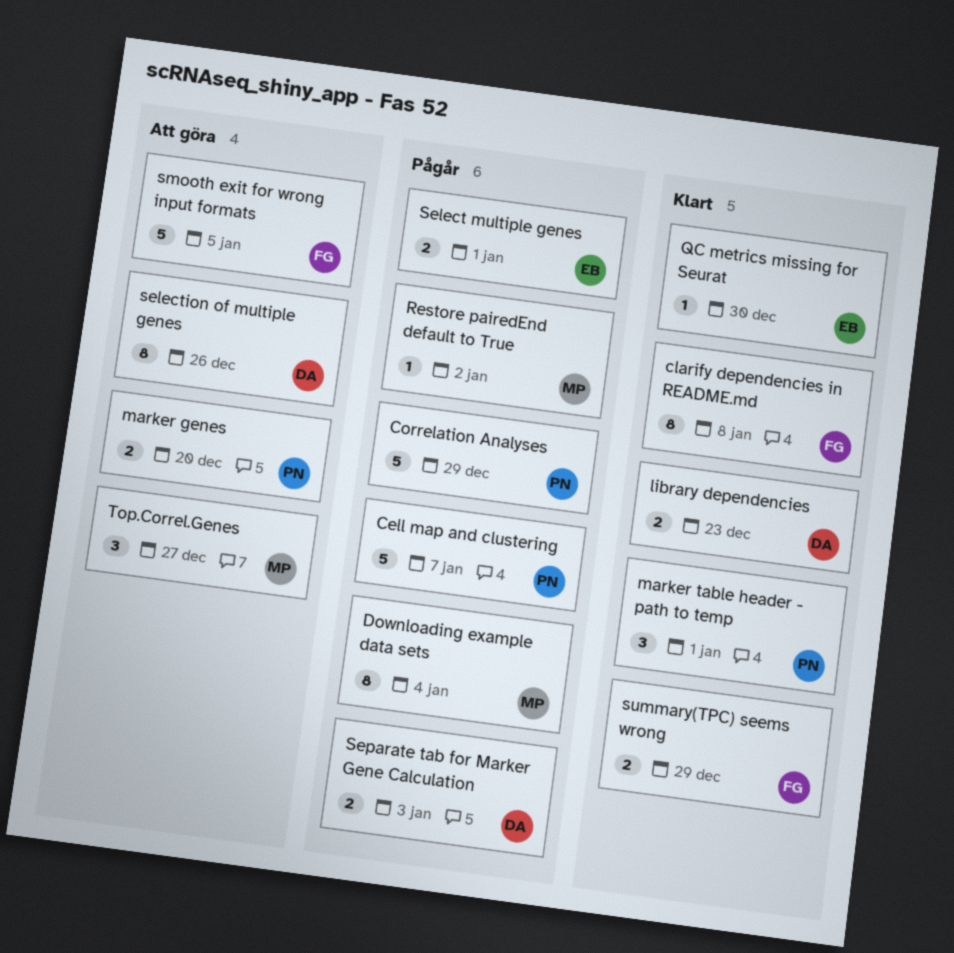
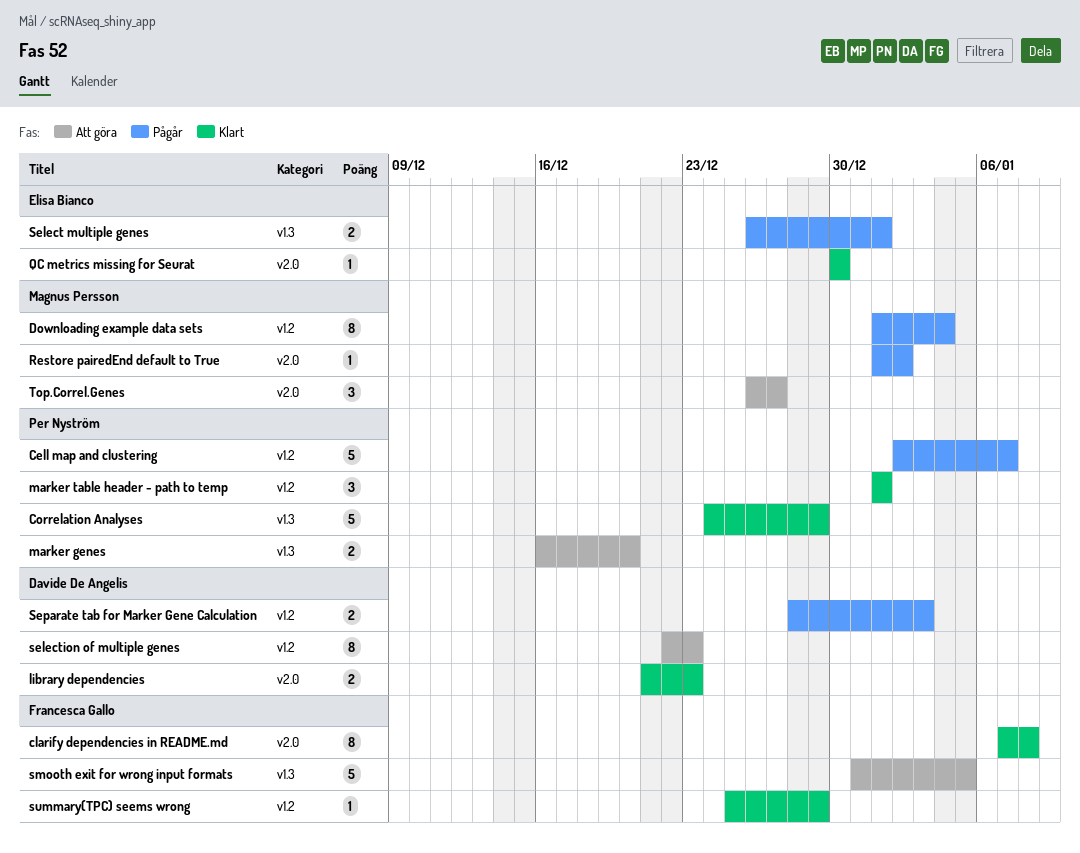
Correlation Analyses, status: Pågår -> Klart
selection of multiple genes, due: Dec 26 -> Dec 23
summary(TPC) seems wrong, estimate: 2 -> 1

